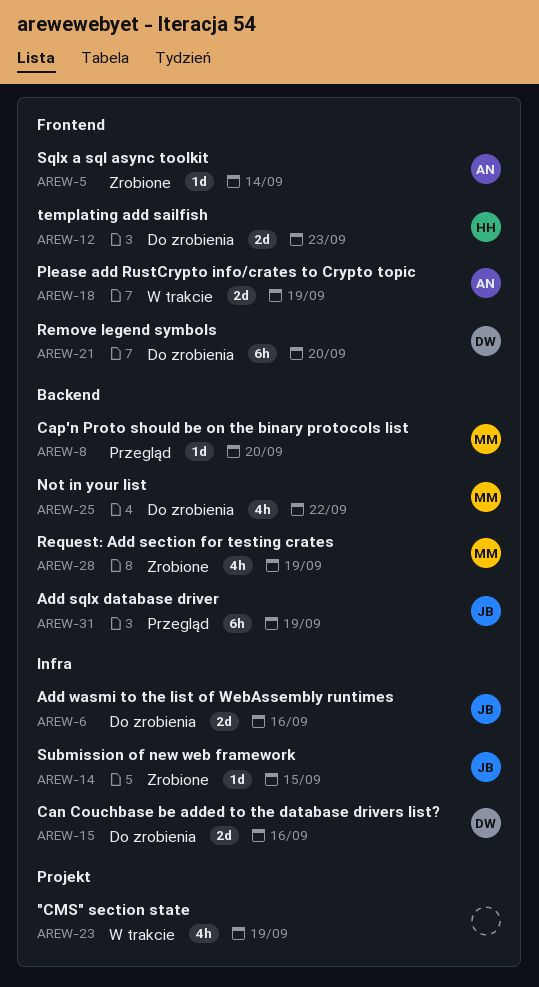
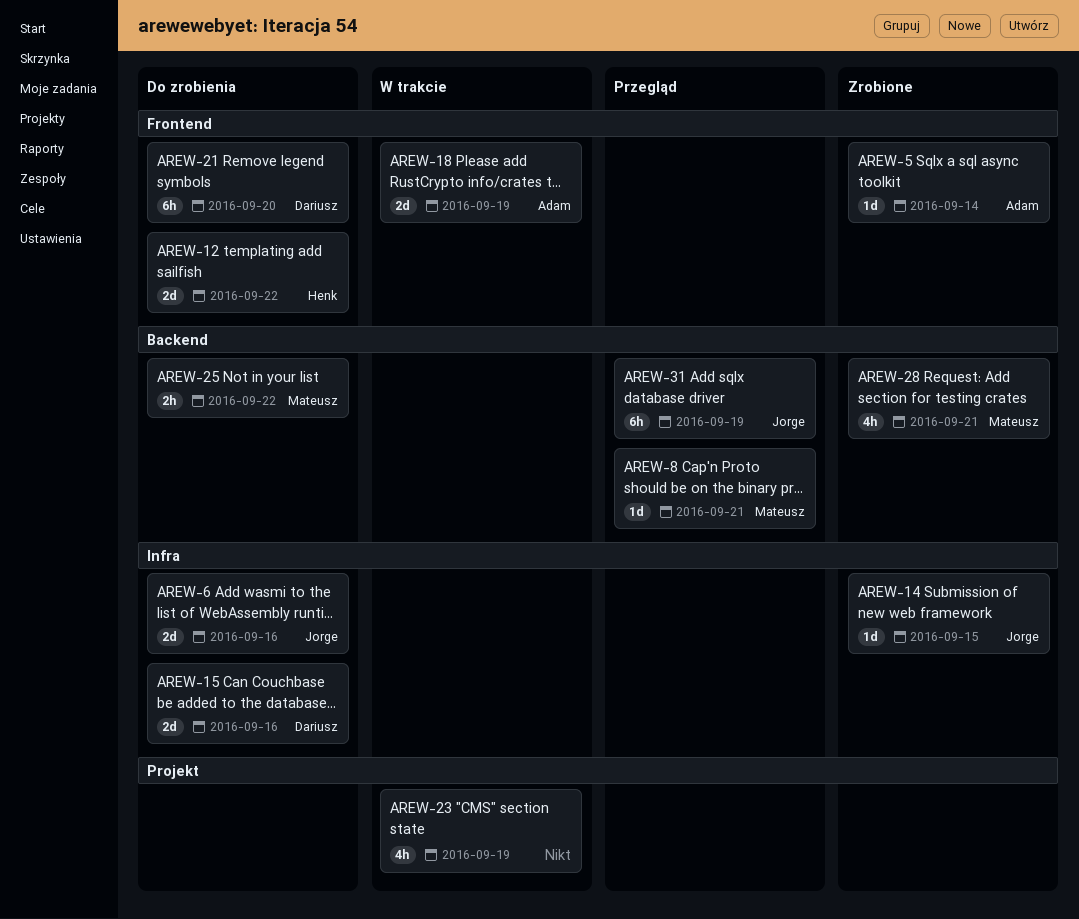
AREW-8, due: Sep 20 -> Sep 21
AREW-12, due: Sep 23 -> Sep 22
AREW-25, estimate: 4h -> 2h
AREW-28, due: Sep 19 -> Sep 21

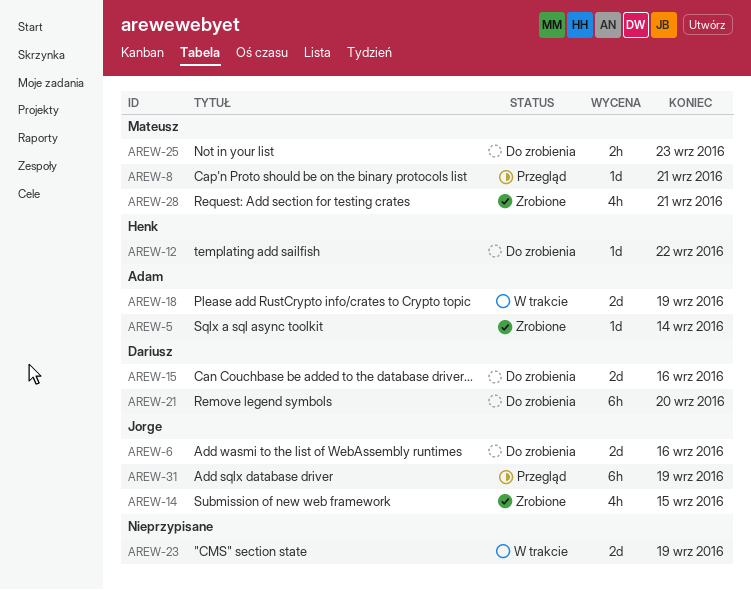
AREW-12, estimate: 2d -> 1d
AREW-14, estimate: 1d -> 4h
AREW-23, estimate: 4h -> 2d
AREW-25, due: Sep 22 -> Sep 23

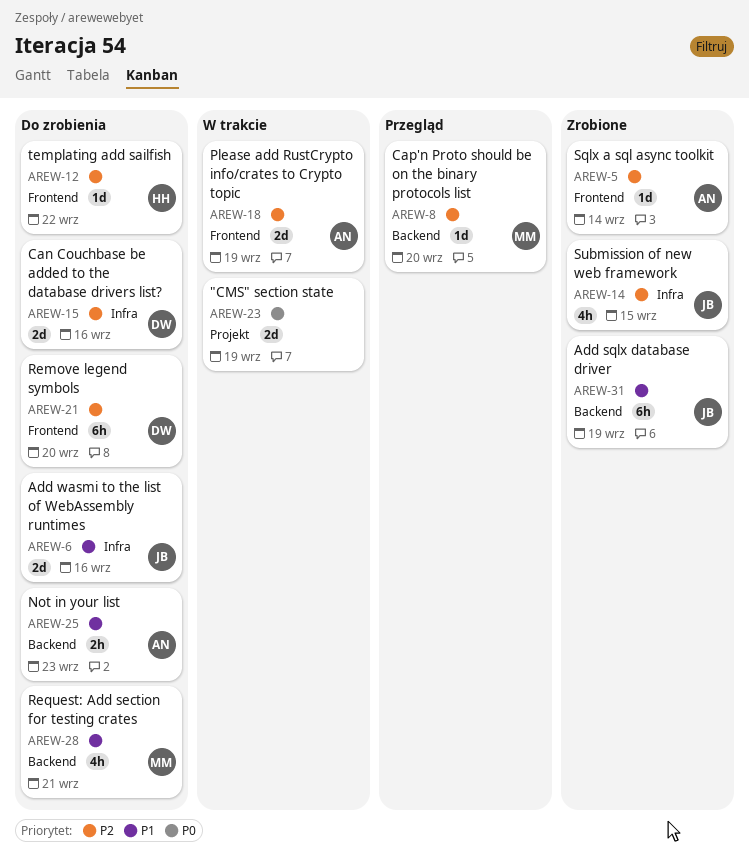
AREW-8, due: Sep 21 -> Sep 20
AREW-25, owner: Mateusz -> Adam
AREW-28, status: Zrobione -> Do zrobienia
AREW-31, status: Przegląd -> Zrobione

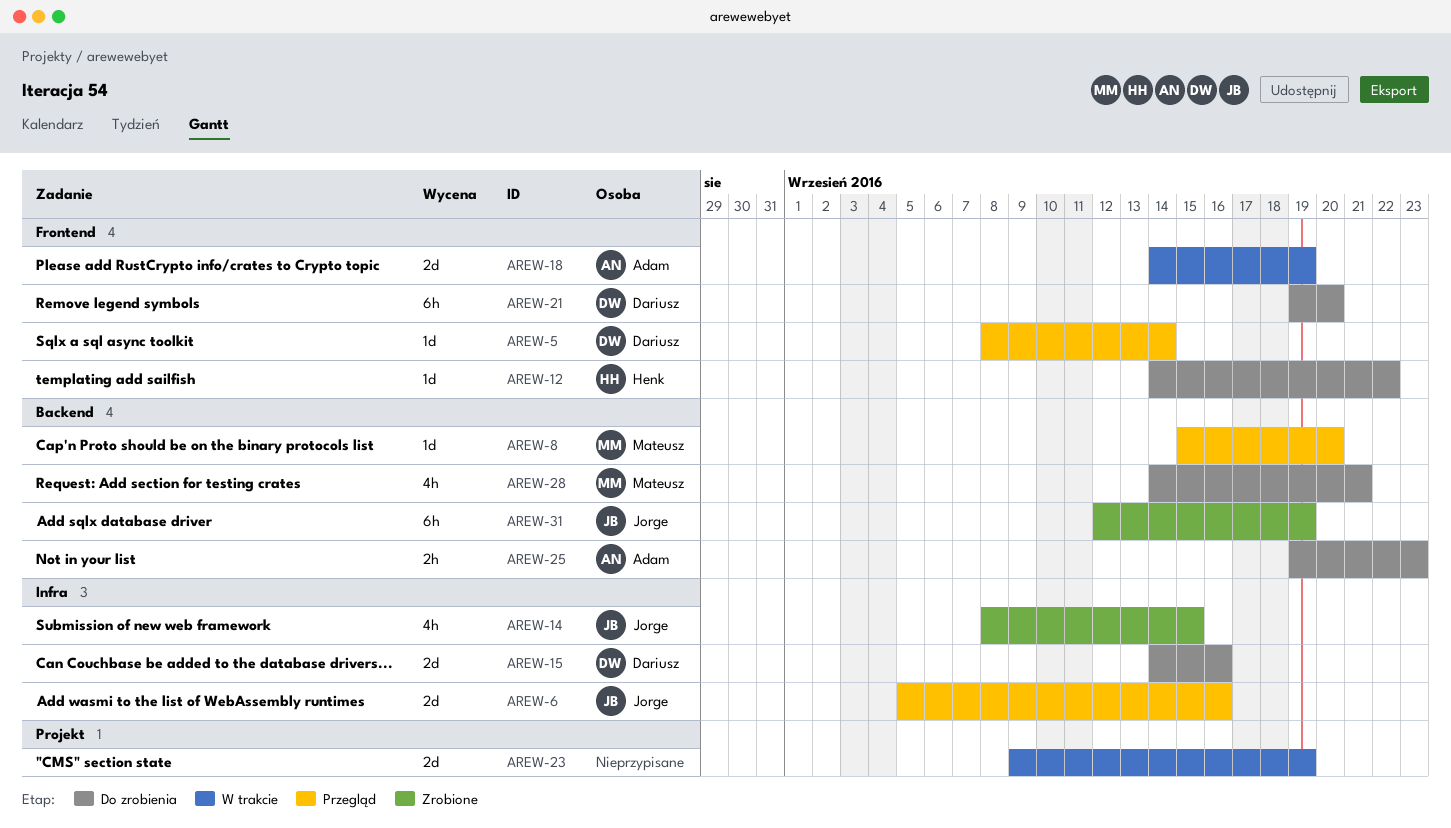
AREW-5, status: Zrobione -> Przegląd
AREW-5, owner: Adam -> Dariusz
AREW-6, status: Do zrobienia -> Przegląd

